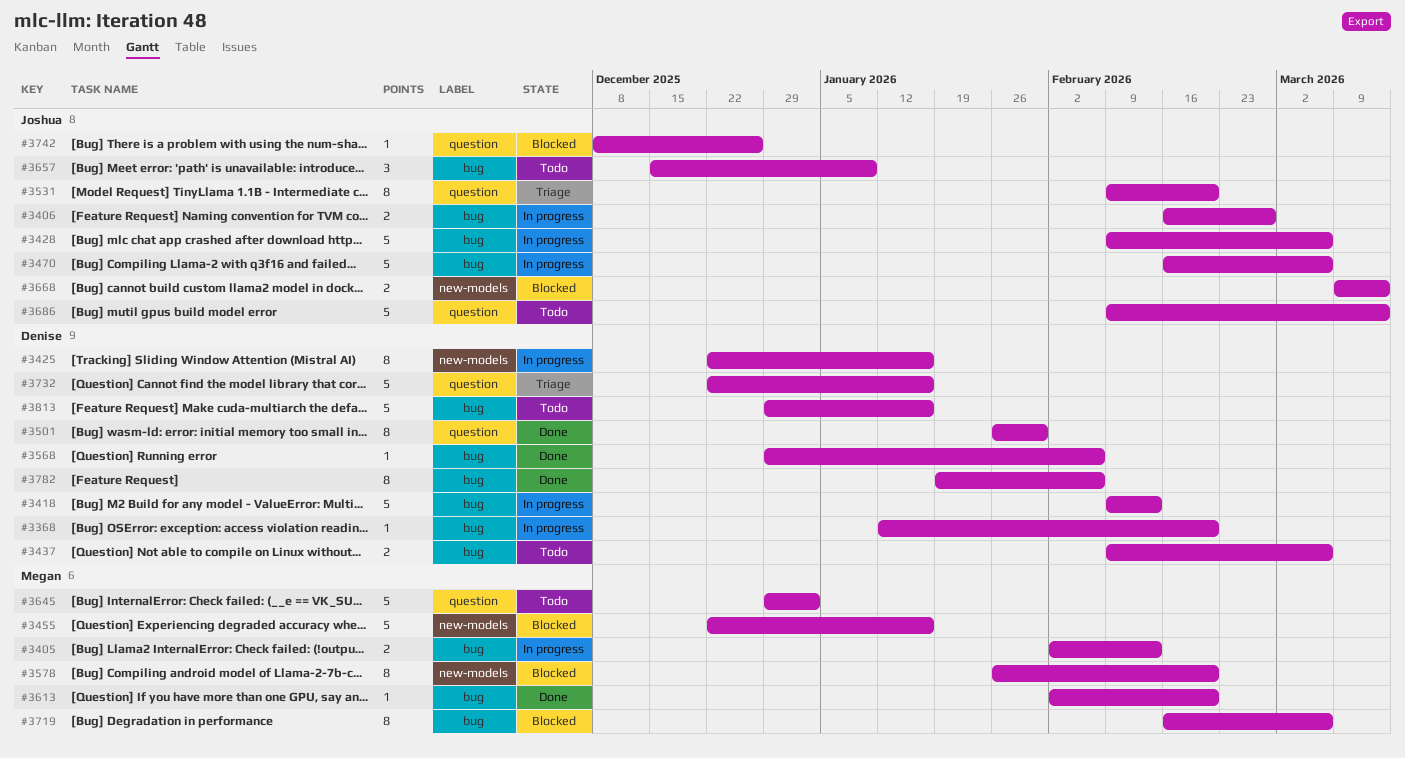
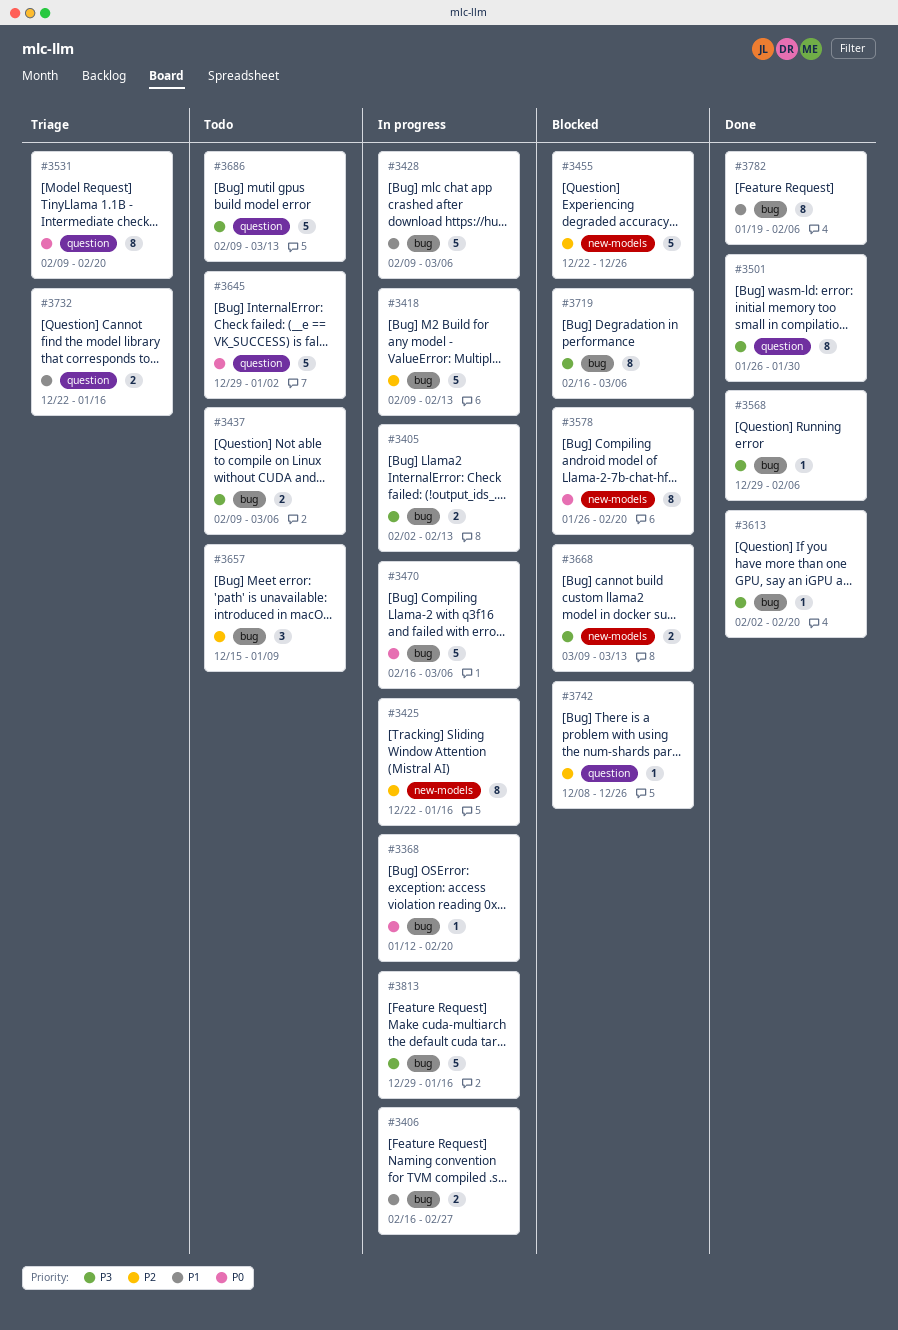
#3455, due: Jan 16 -> Dec 26
#3732, estimate: 5 -> 2
#3813, status: Todo -> In progress

